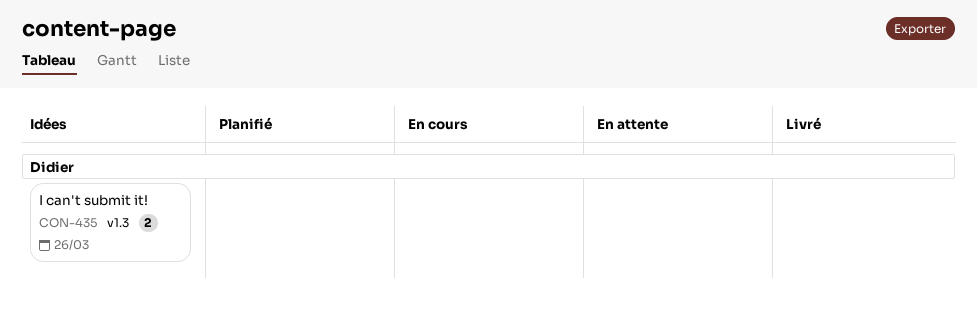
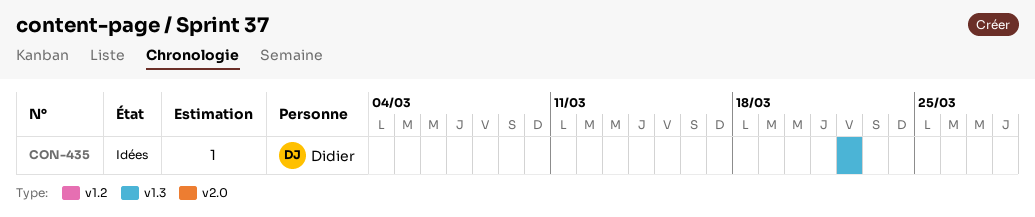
CON-435, estimate: 2 -> 1
CON-435, due: Mar 26 -> Mar 22

